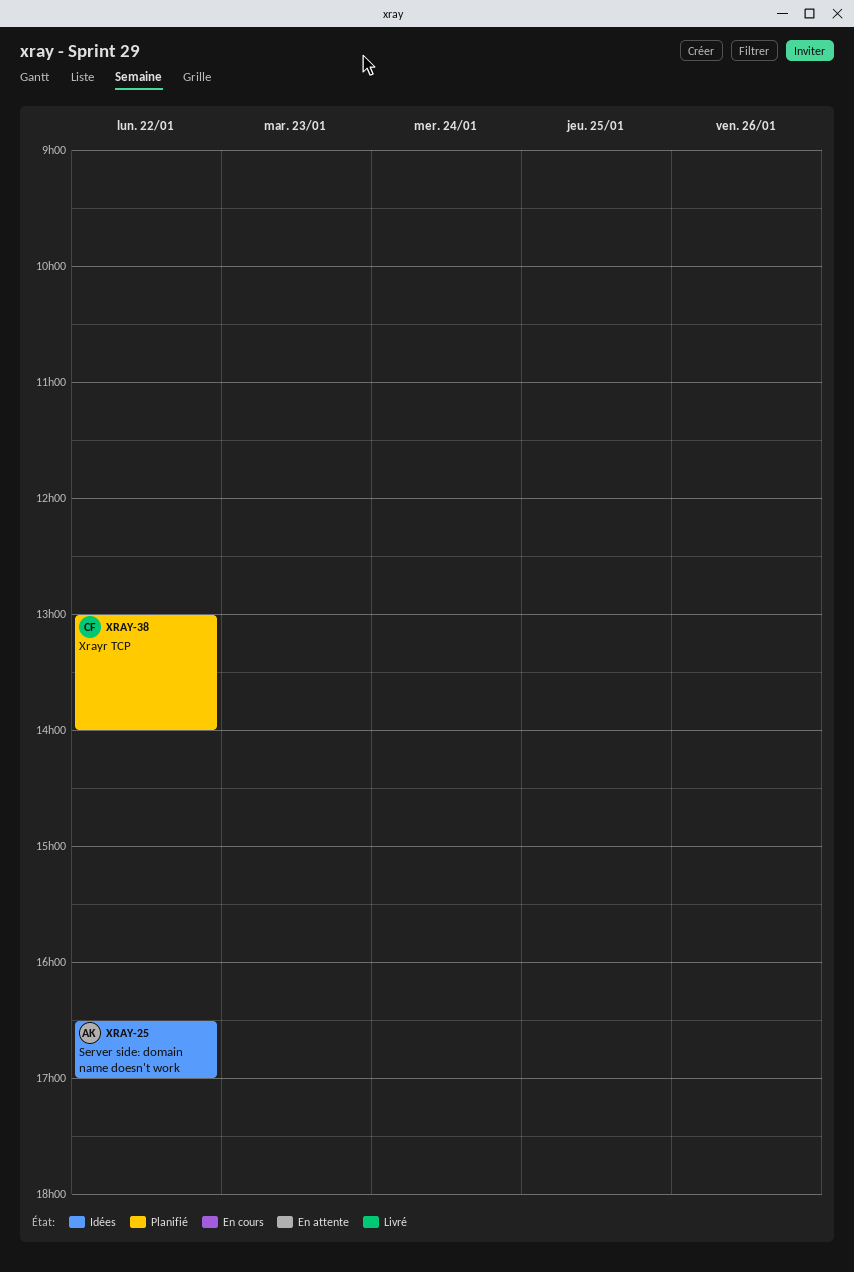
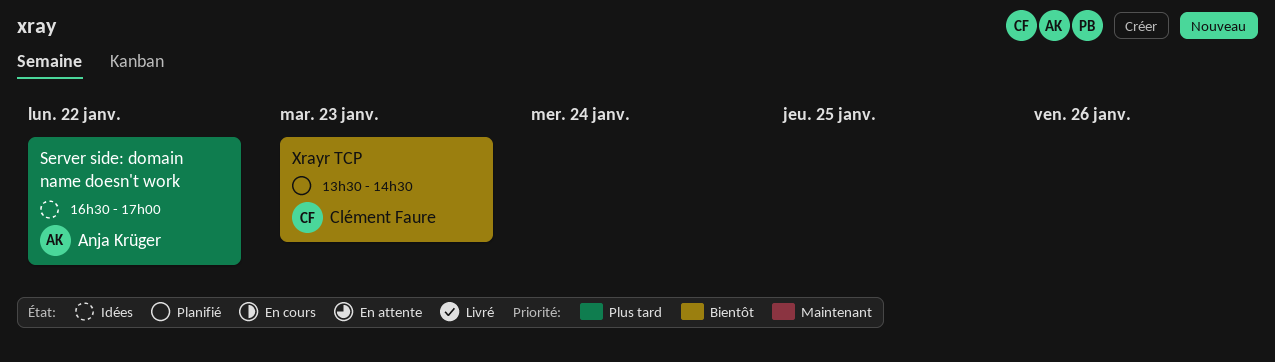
Xrayr TCP, day: Jan 22 -> Jan 23
Xrayr TCP, begins: 13:00 -> 13:30
Xrayr TCP, ends: 14:00 -> 14:30

